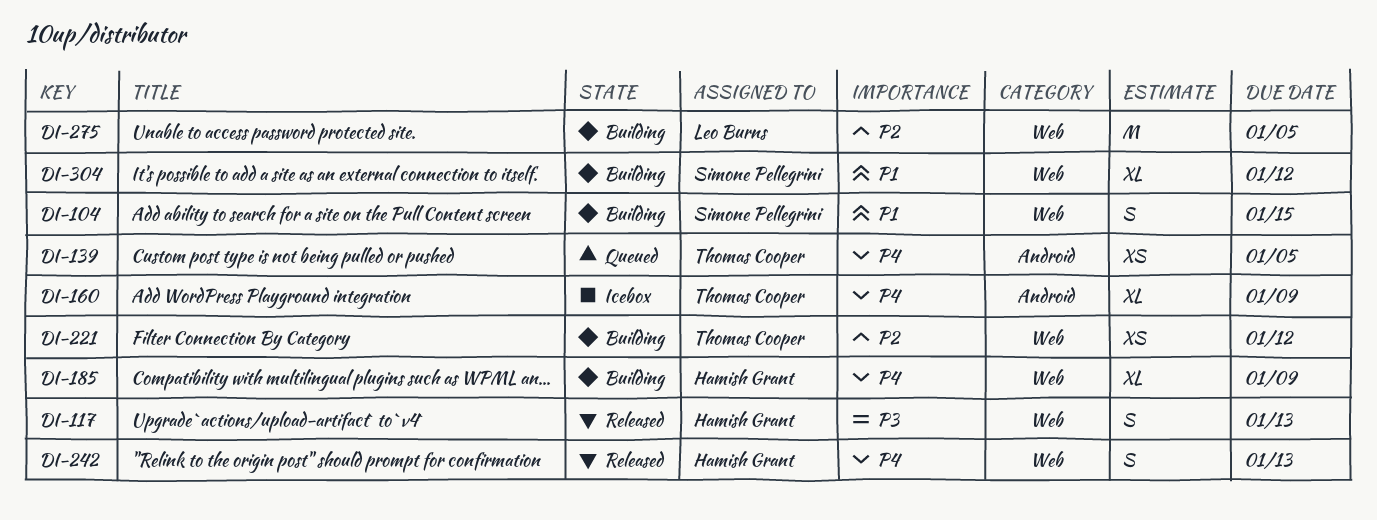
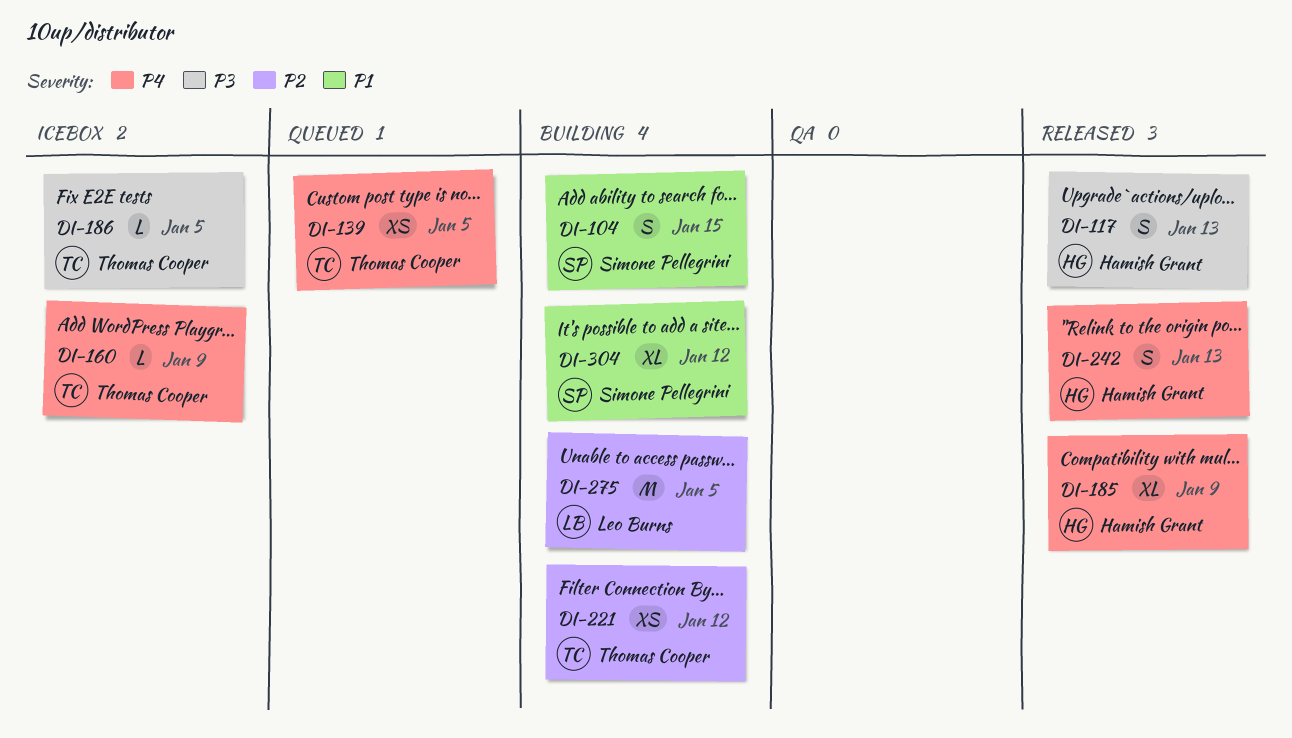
DI-160, estimate: XL -> L
DI-185, status: Building -> Released
DI-186: none -> present

